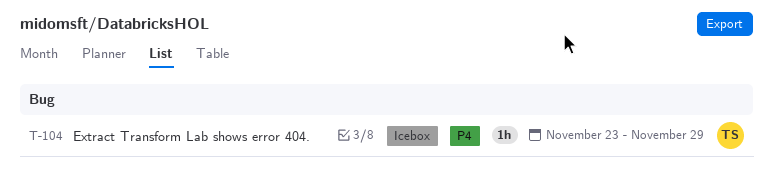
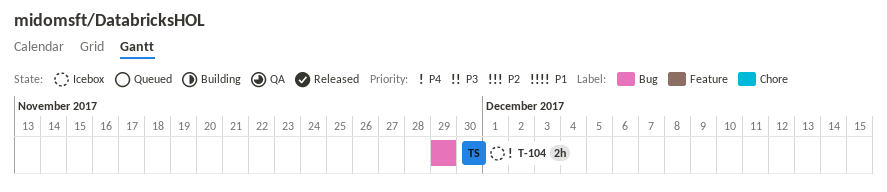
T-104, estimate: 1h -> 2h
T-104, start: Nov 23 -> Nov 29

